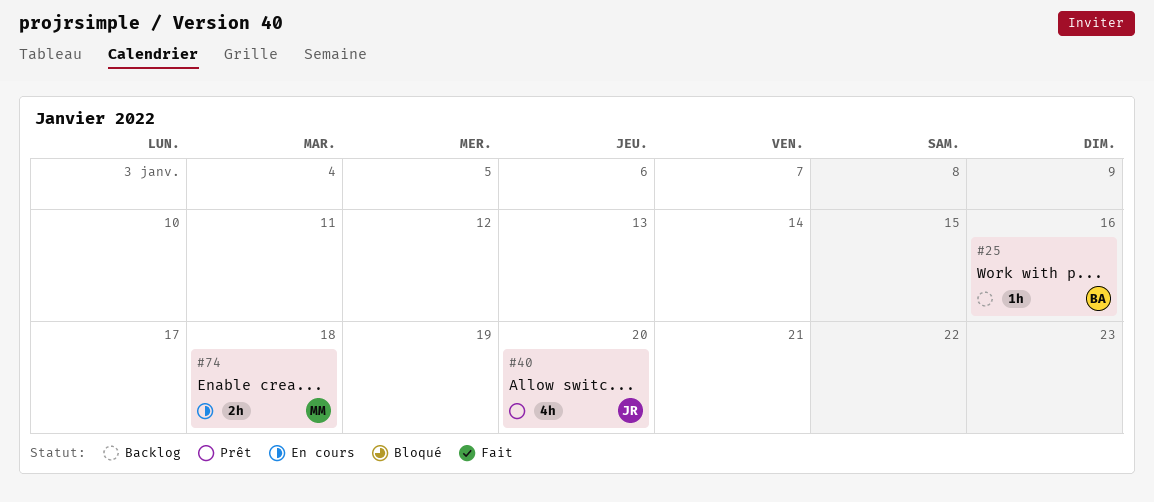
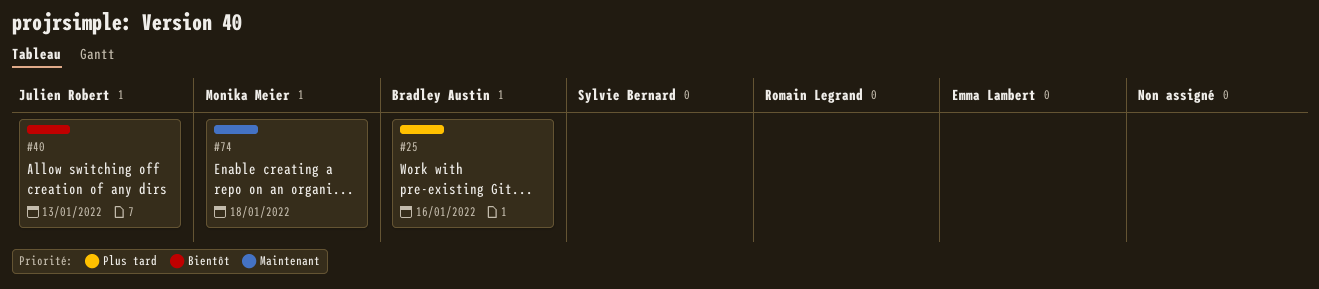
#40, due: Jan 20 -> Jan 13

